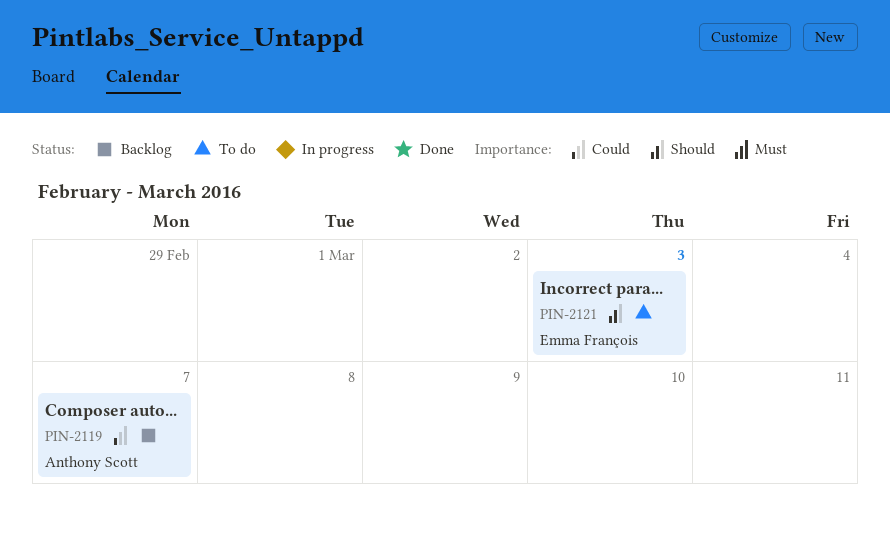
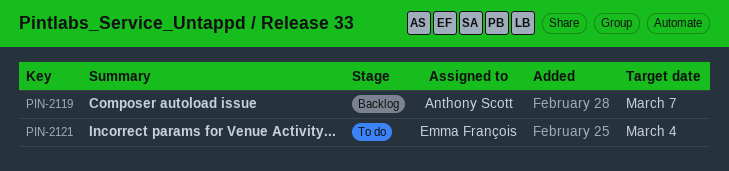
PIN-2121, due: Mar 3 -> Mar 4

